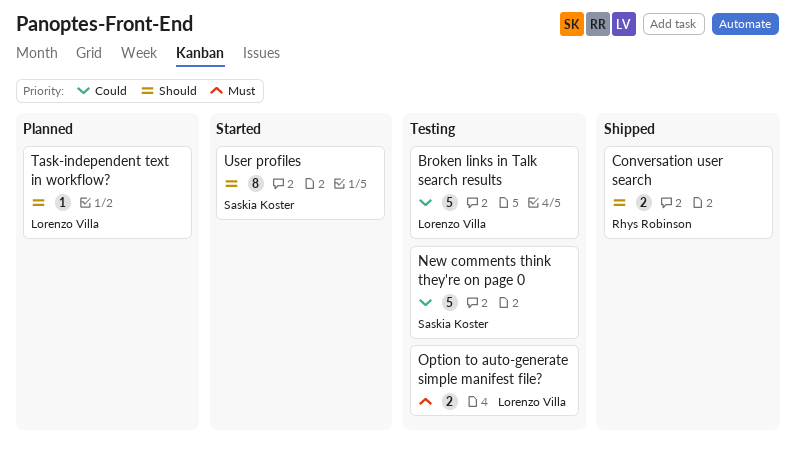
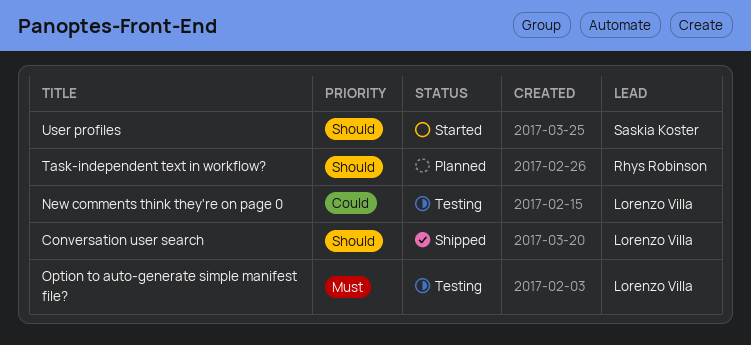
Broken links in Talk search results: present -> none
Conversation user search, owner: Rhys Robinson -> Lorenzo Villa
New comments think they're on page 0, owner: Saskia Koster -> Lorenzo Villa
Task-independent text in workflow?, owner: Lorenzo Villa -> Rhys Robinson

